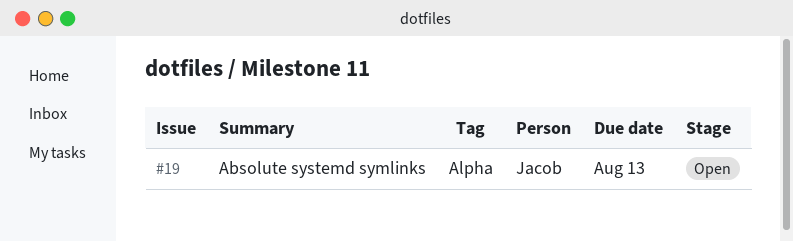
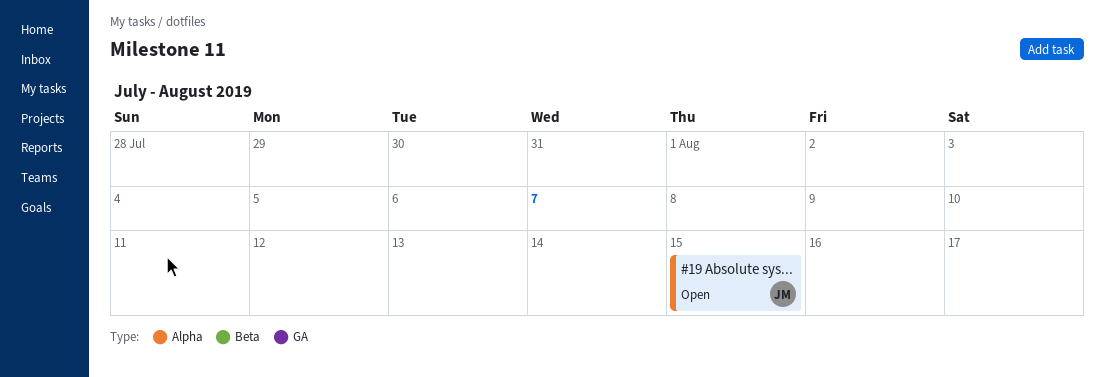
#19, due: Aug 13 -> Aug 15

